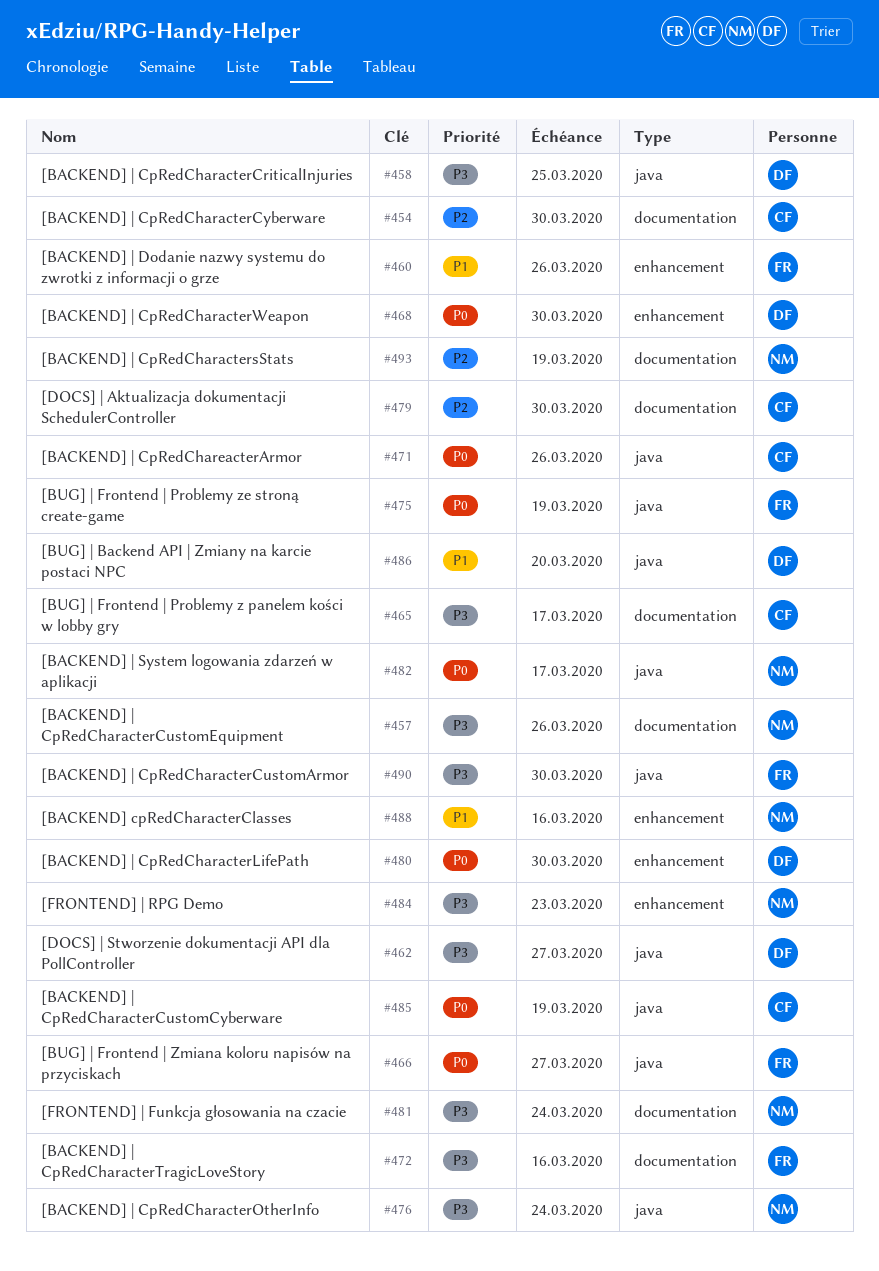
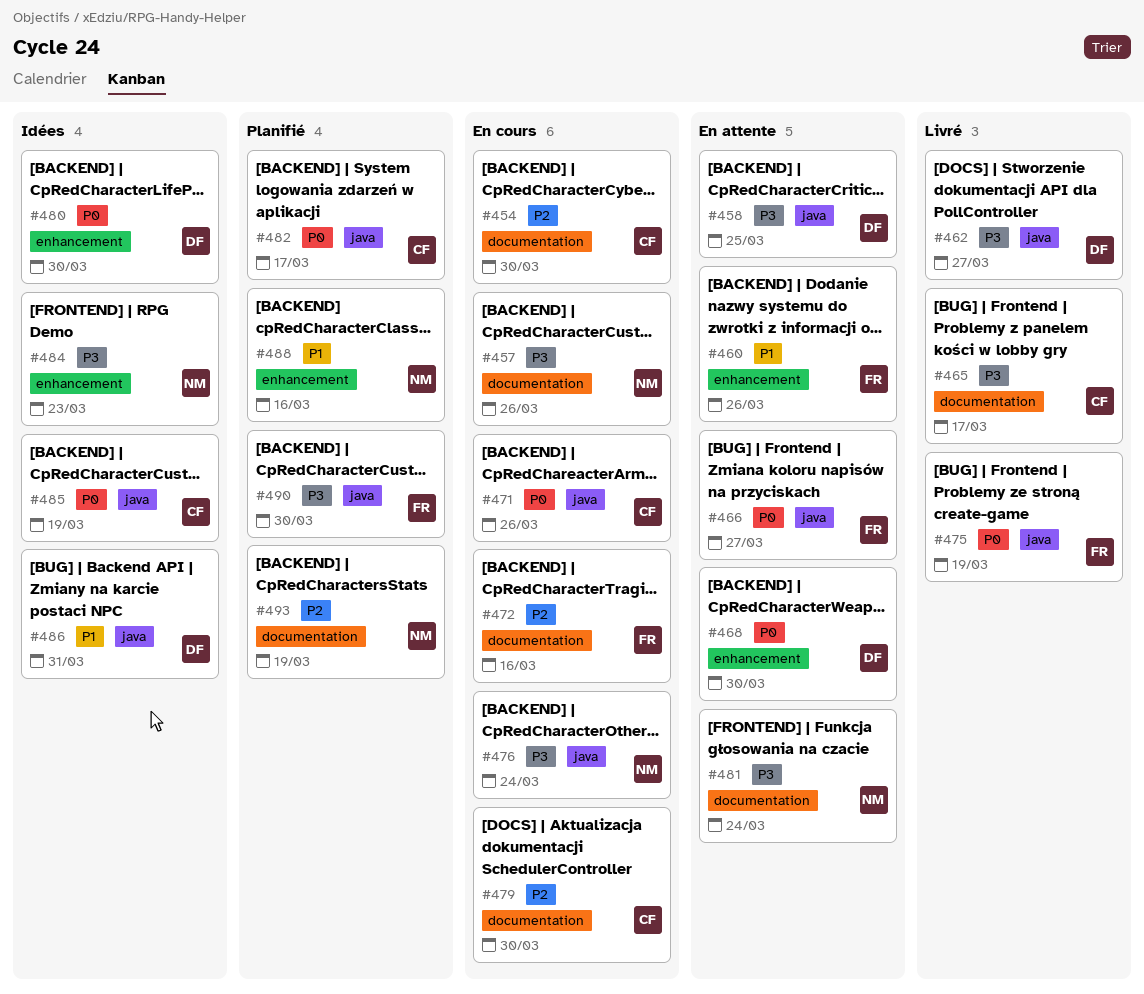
#472, priority: P3 -> P2
#482, owner: NM -> CF
#486, due: Mar 20 -> Mar 31

